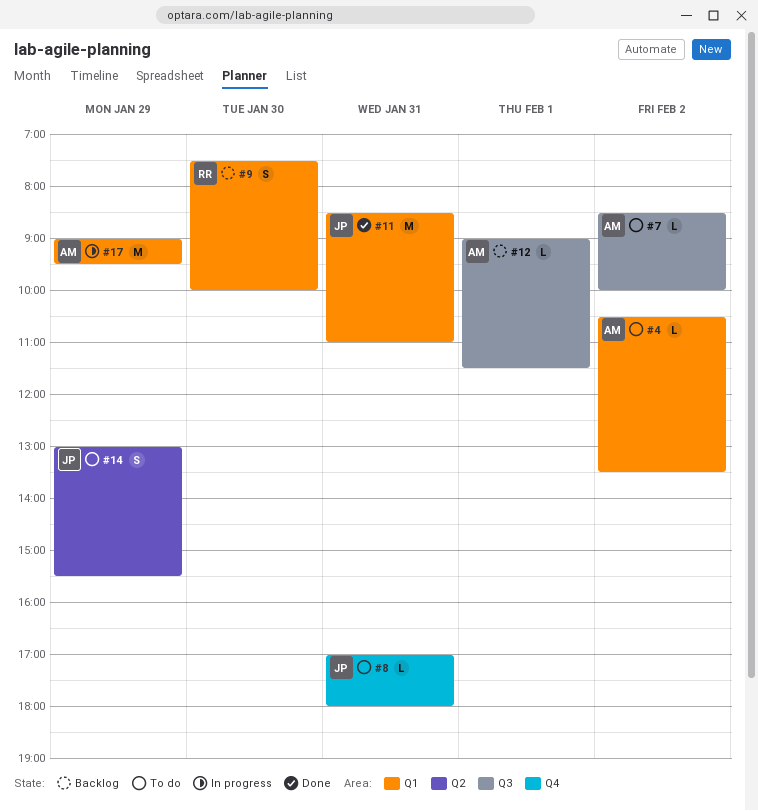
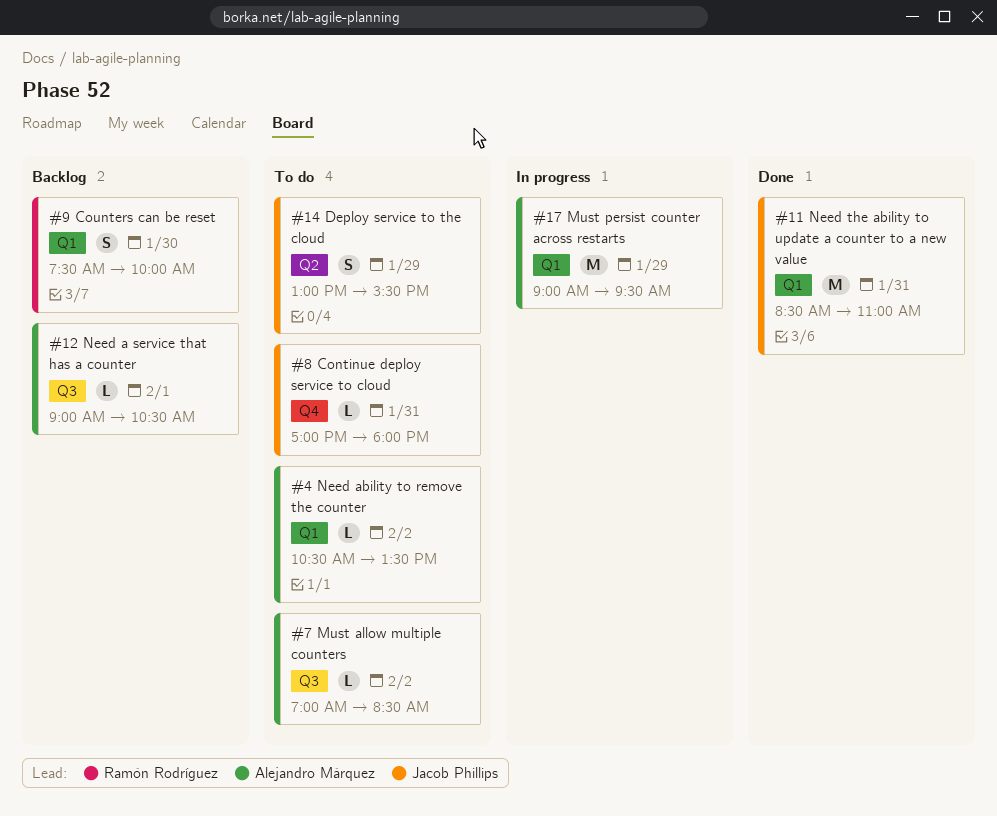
#7, begins: 08:30 -> 07:00
#7, ends: 10:00 -> 08:30
#12, ends: 11:30 -> 10:30

